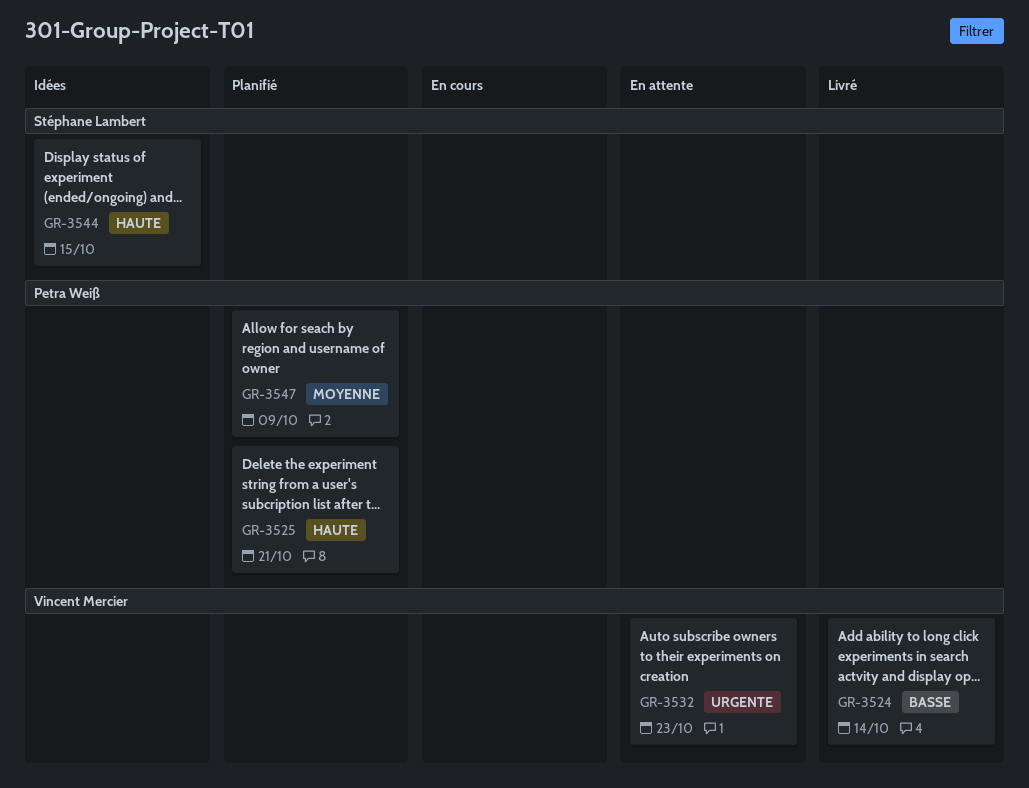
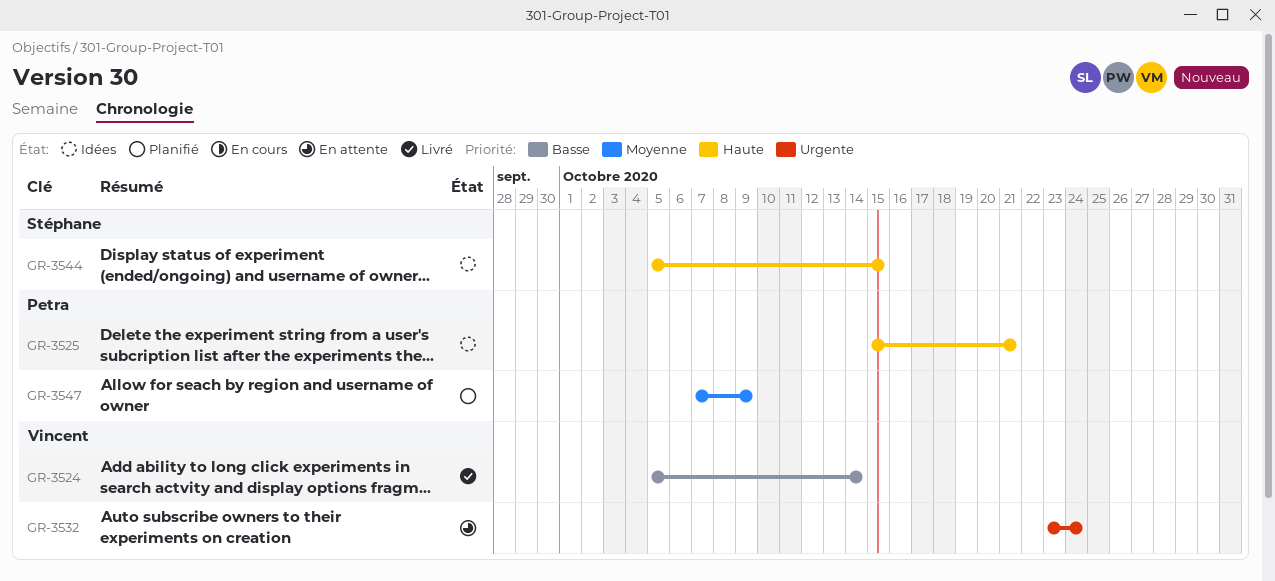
GR-3525, status: Planifié -> Idées
GR-3532, due: Oct 23 -> Oct 24

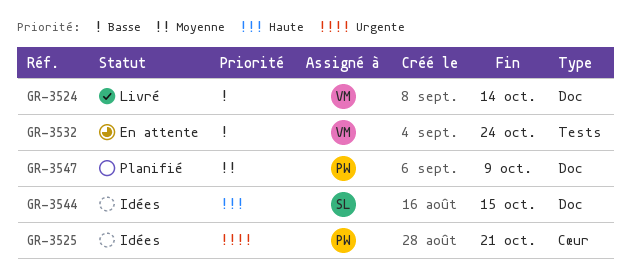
GR-3525, priority: Haute -> Urgente
GR-3532, priority: Urgente -> Basse

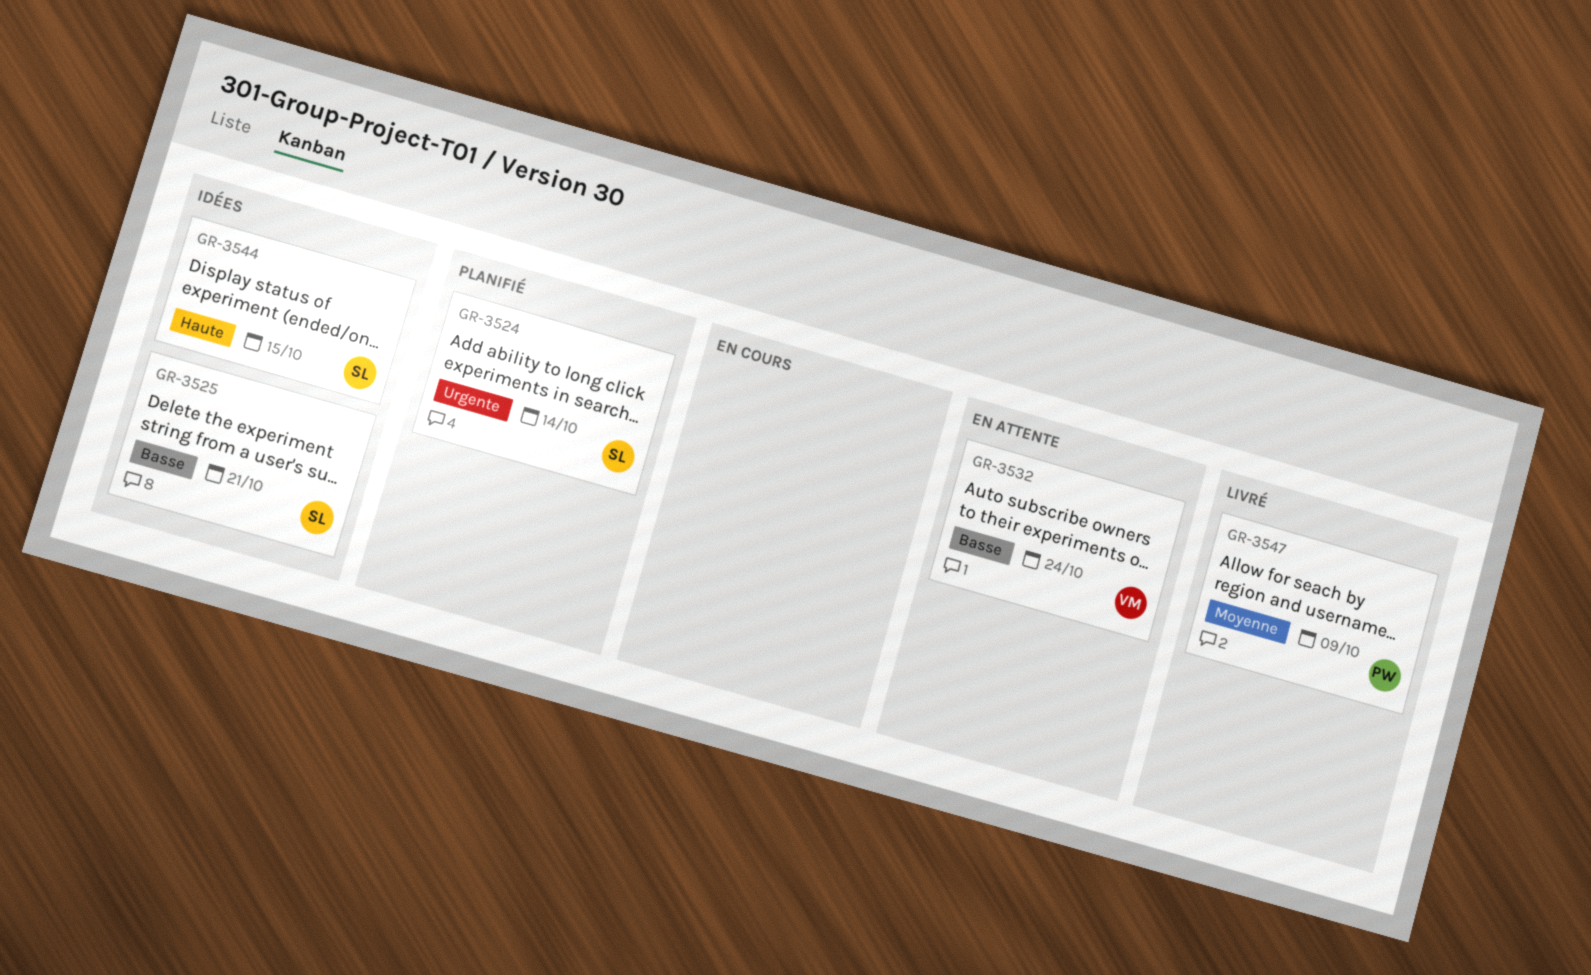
GR-3524, status: Livré -> Planifié
GR-3524, owner: VM -> SL
GR-3524, priority: Basse -> Urgente
GR-3525, owner: PW -> SL
GR-3525, priority: Urgente -> Basse
GR-3547, status: Planifié -> Livré

